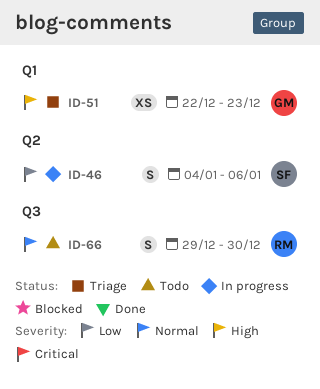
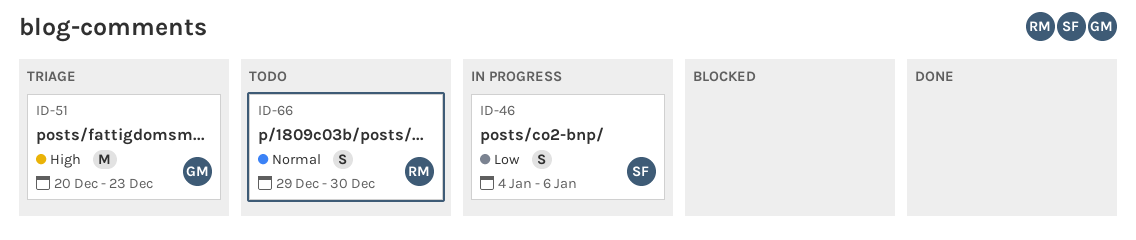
ID-51, estimate: XS -> M
ID-51, start: Dec 22 -> Dec 20

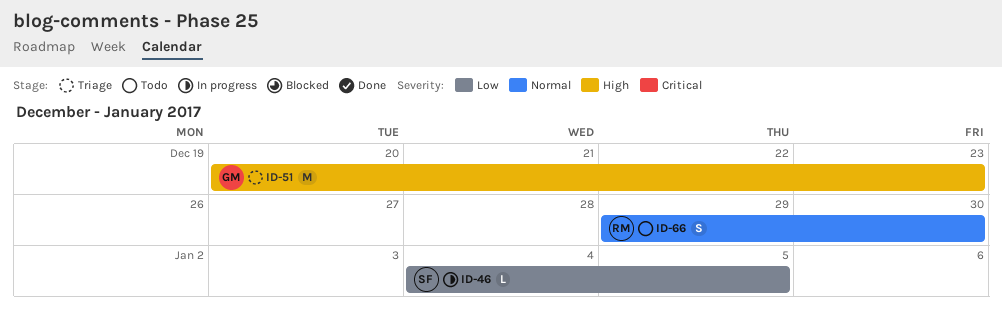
ID-46, estimate: S -> L
ID-46, due: Jan 6 -> Jan 5

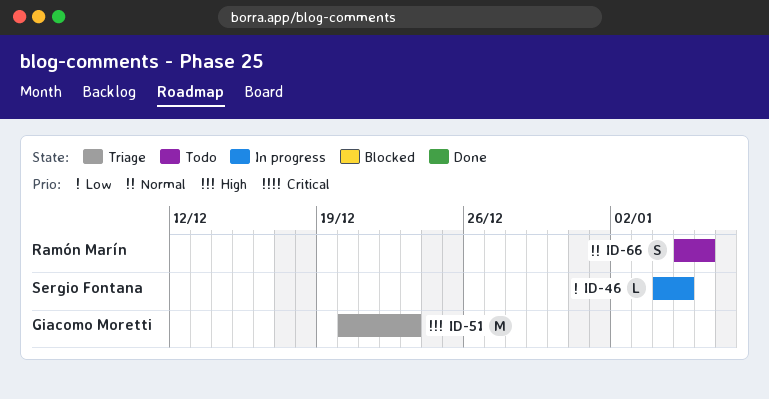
ID-66, start: Dec 29 -> Jan 5
ID-66, due: Dec 30 -> Jan 6

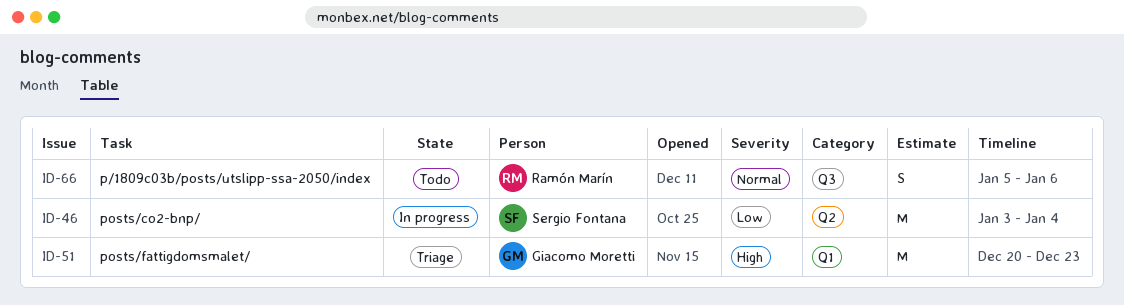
ID-46, estimate: L -> M
ID-46, start: Jan 4 -> Jan 3
ID-46, due: Jan 5 -> Jan 4

